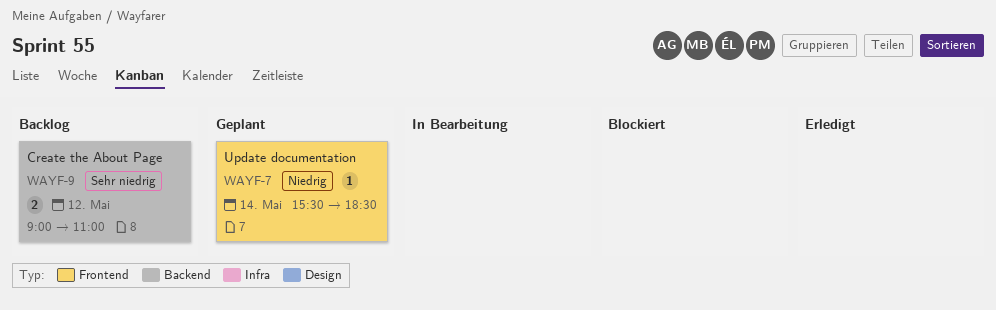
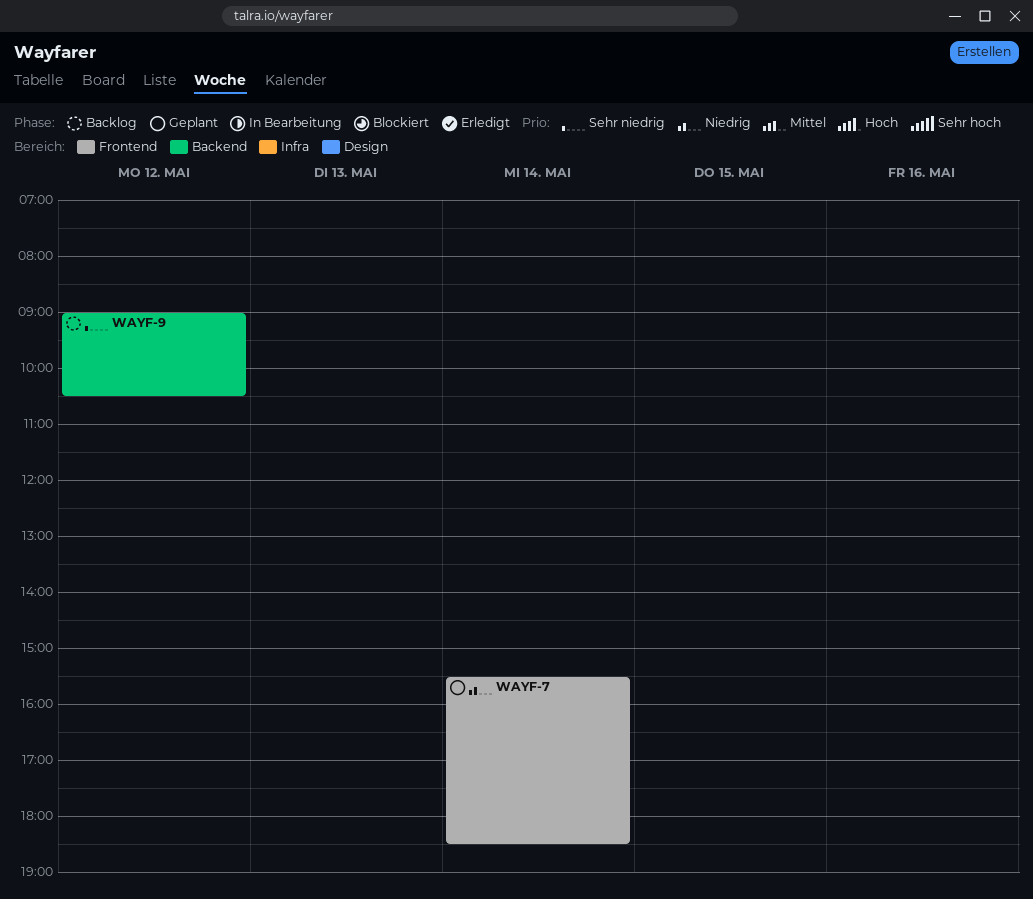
WAYF-9, ends: 11:00 -> 10:30

